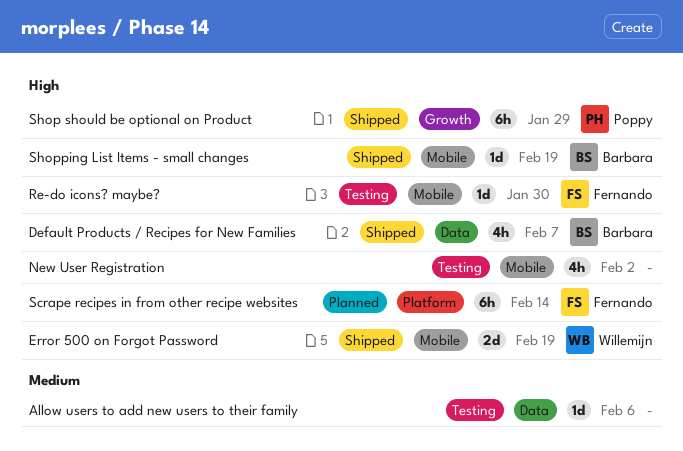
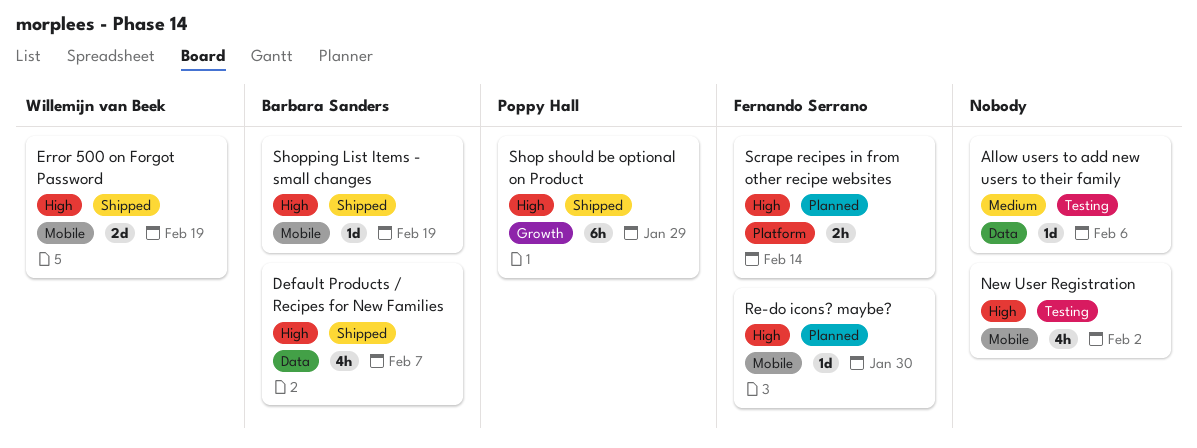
Re-do icons? maybe?, status: Testing -> Planned
Scrape recipes in from other recipe websites, estimate: 6h -> 2h

